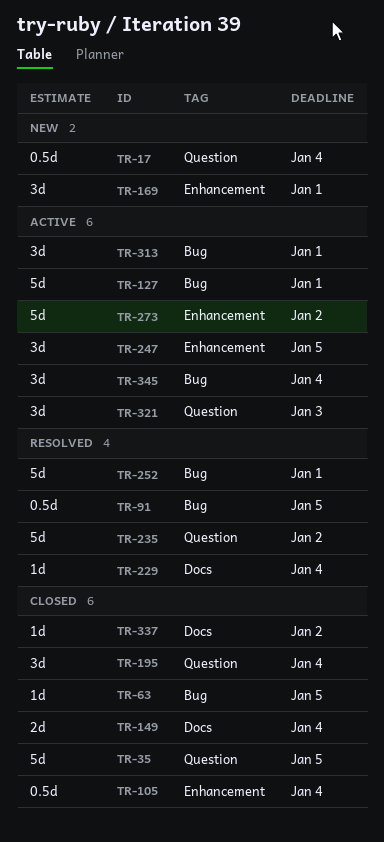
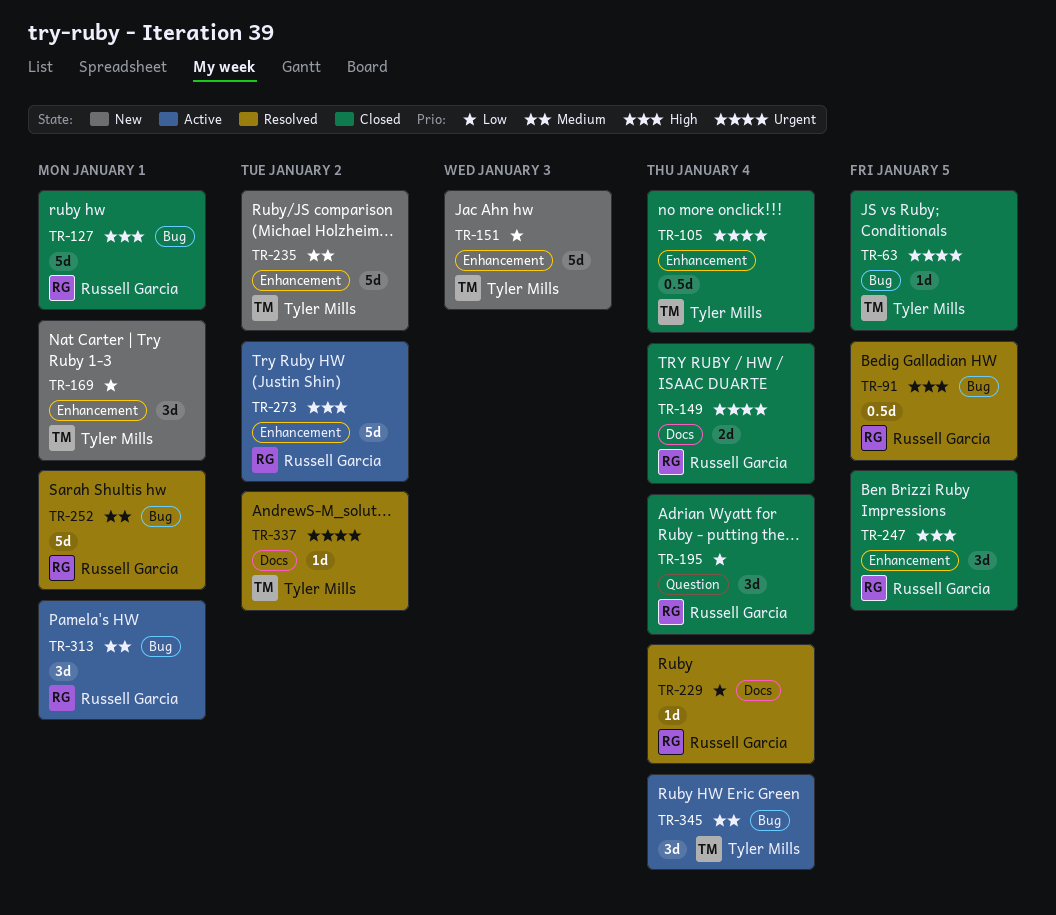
TR-17: present -> none
TR-35: present -> none
TR-127, status: Active -> Closed
TR-151: none -> present
TR-235, status: Resolved -> New
TR-235, label: Question -> Enhancement
TR-247, status: Active -> Closed
TR-321: present -> none
TR-337, status: Closed -> Resolved

